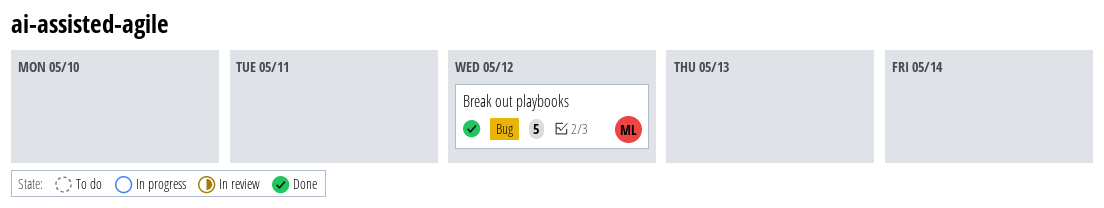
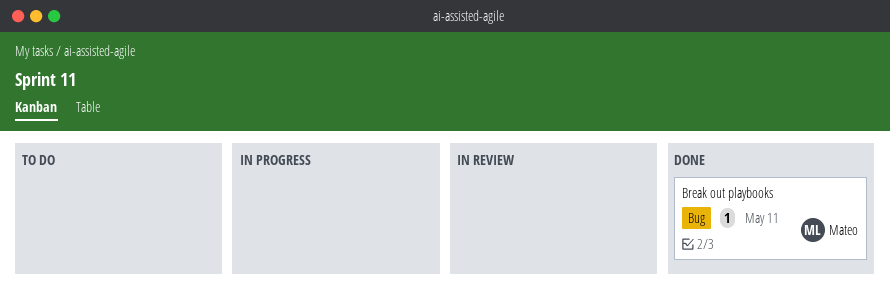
Break out playbooks, estimate: 5 -> 1
Break out playbooks, due: May 12 -> May 11

